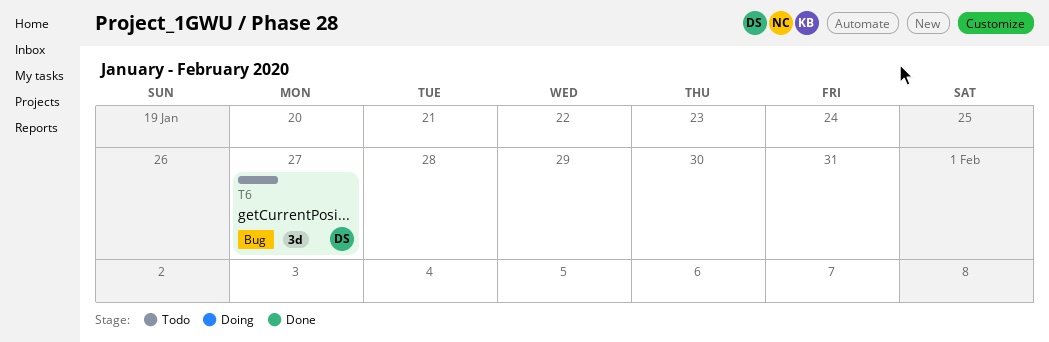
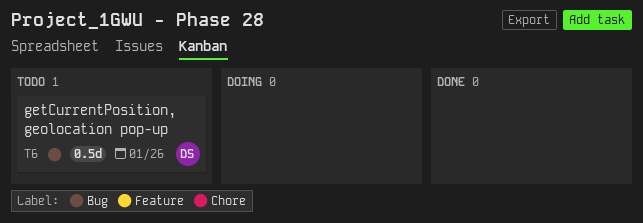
T6, estimate: 3d -> 0.5d
T6, due: Jan 27 -> Jan 26

